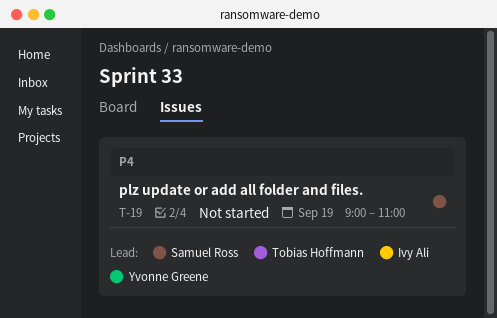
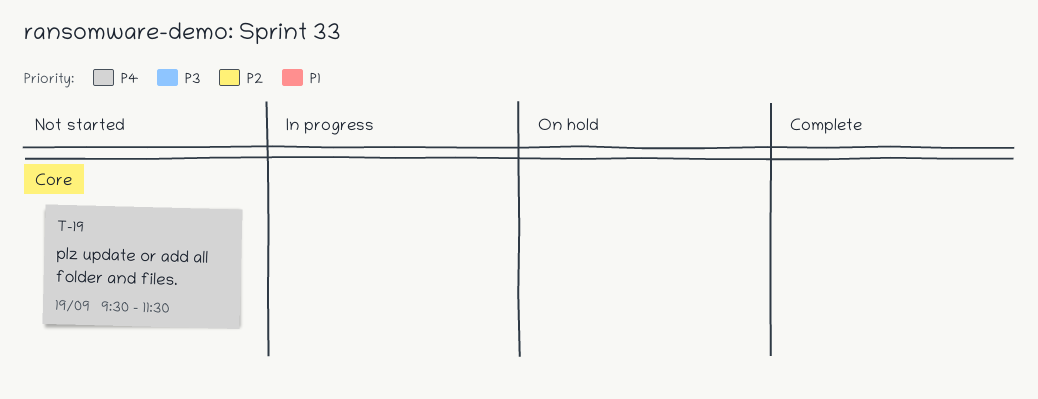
T-19, begins: 09:00 -> 09:30
T-19, ends: 11:00 -> 11:30

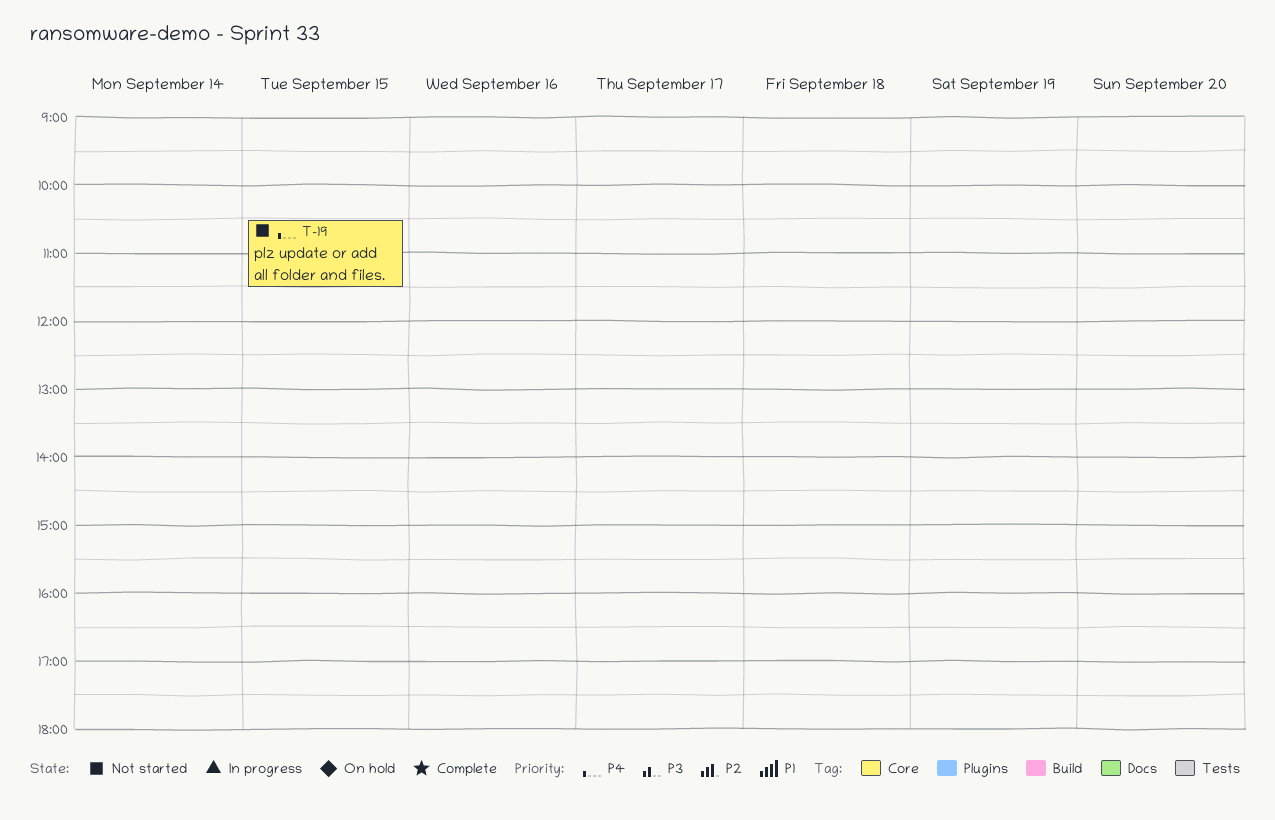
T-19, day: Sep 19 -> Sep 15
T-19, begins: 09:30 -> 10:30

